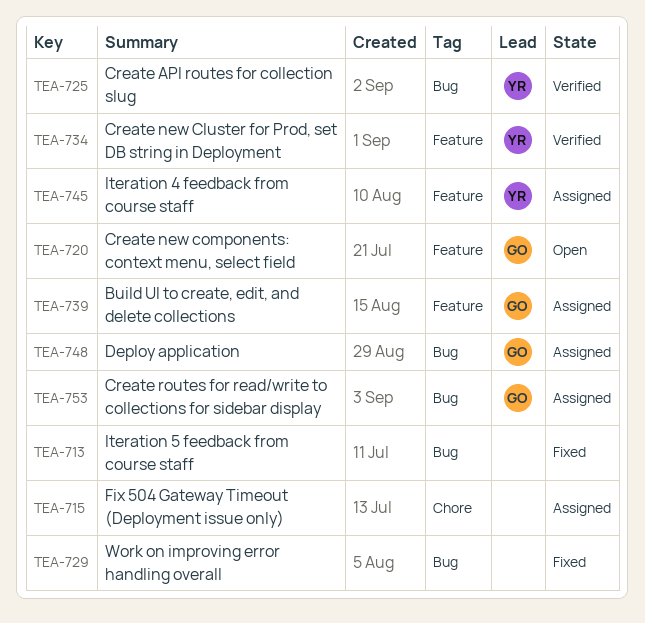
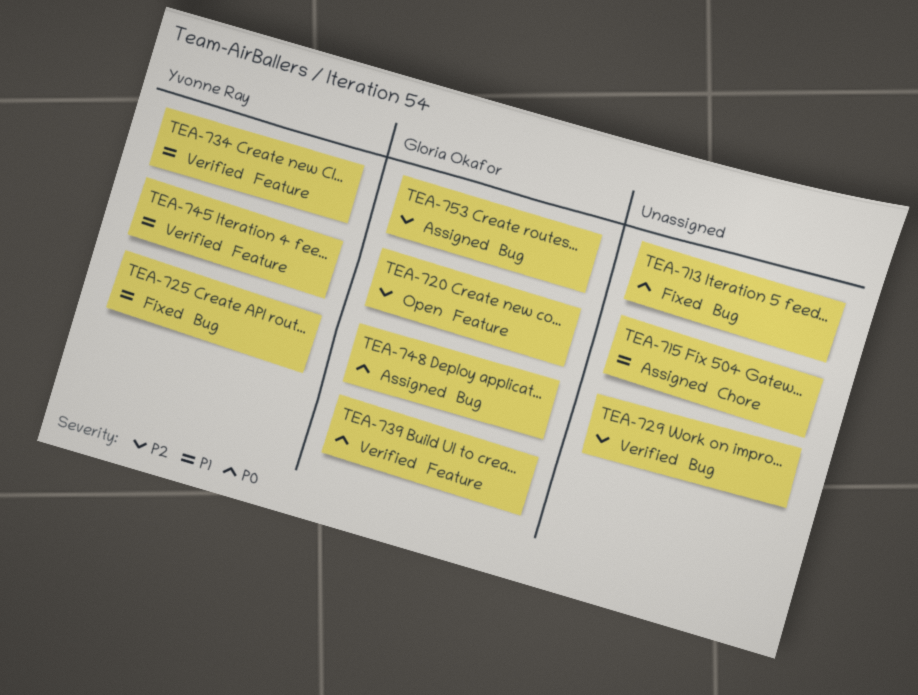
TEA-725, status: Verified -> Fixed
TEA-729, status: Fixed -> Verified
TEA-739, status: Assigned -> Verified
TEA-745, status: Assigned -> Verified

